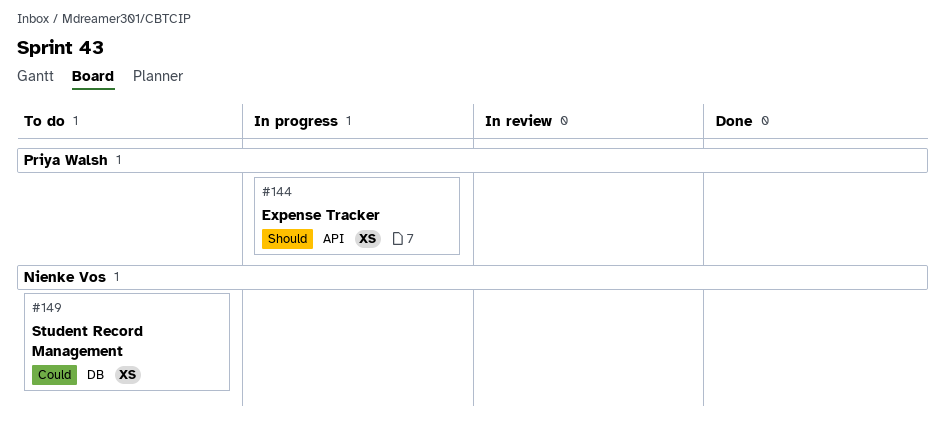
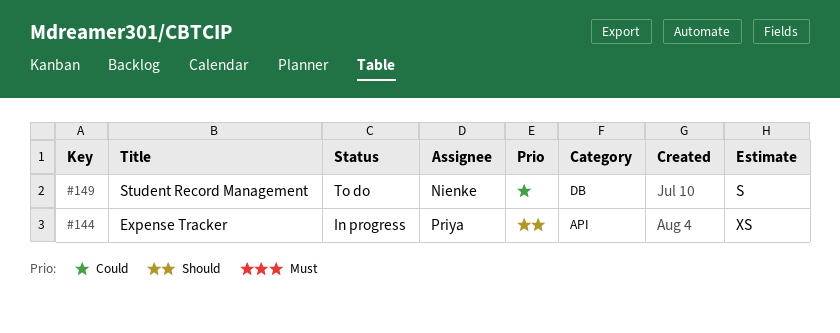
#149, estimate: XS -> S

